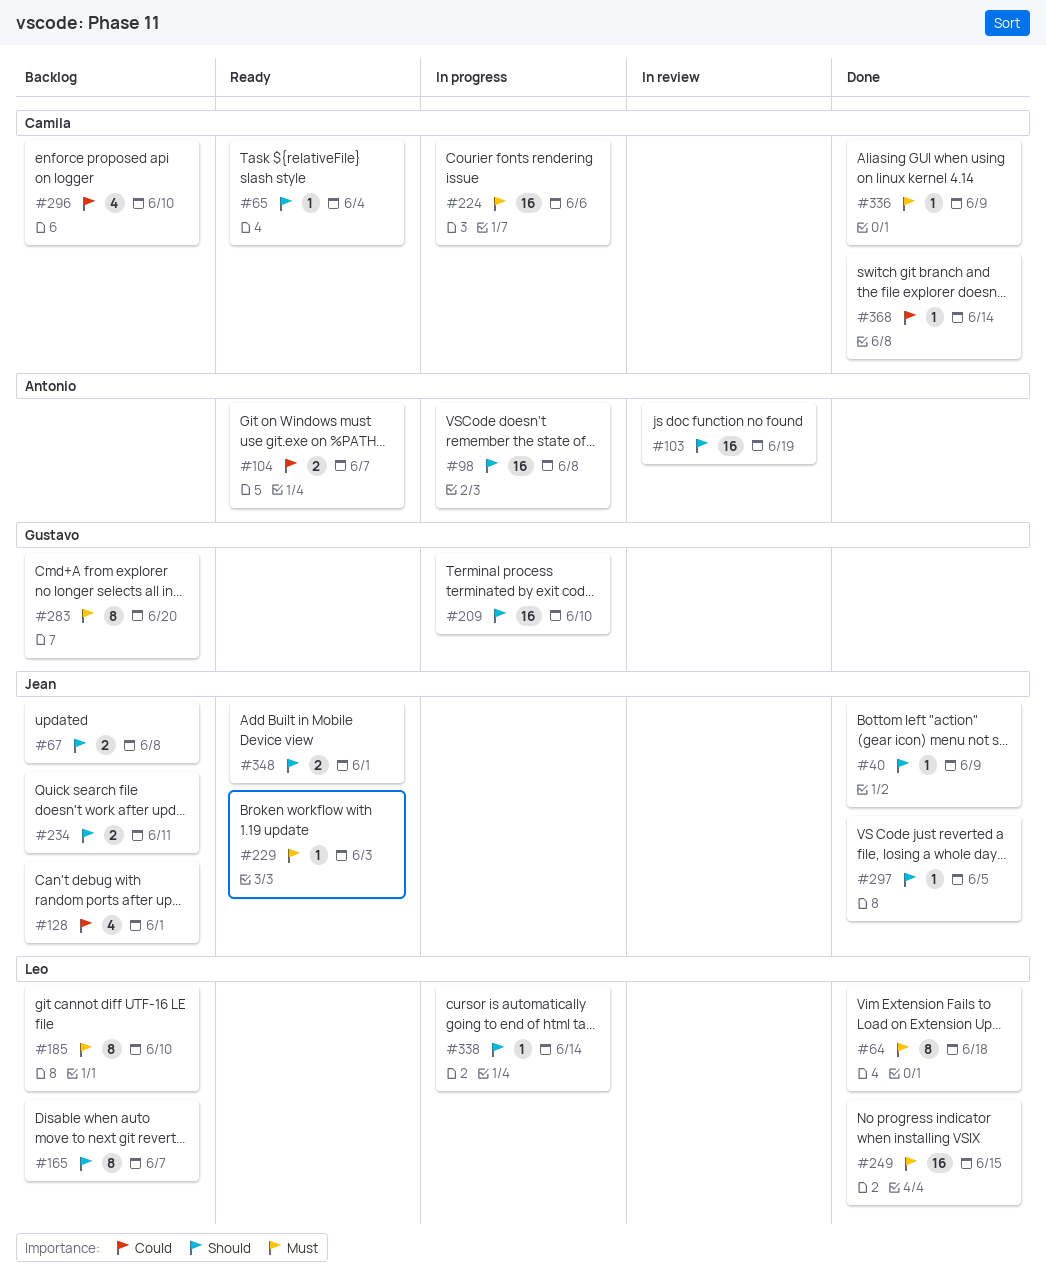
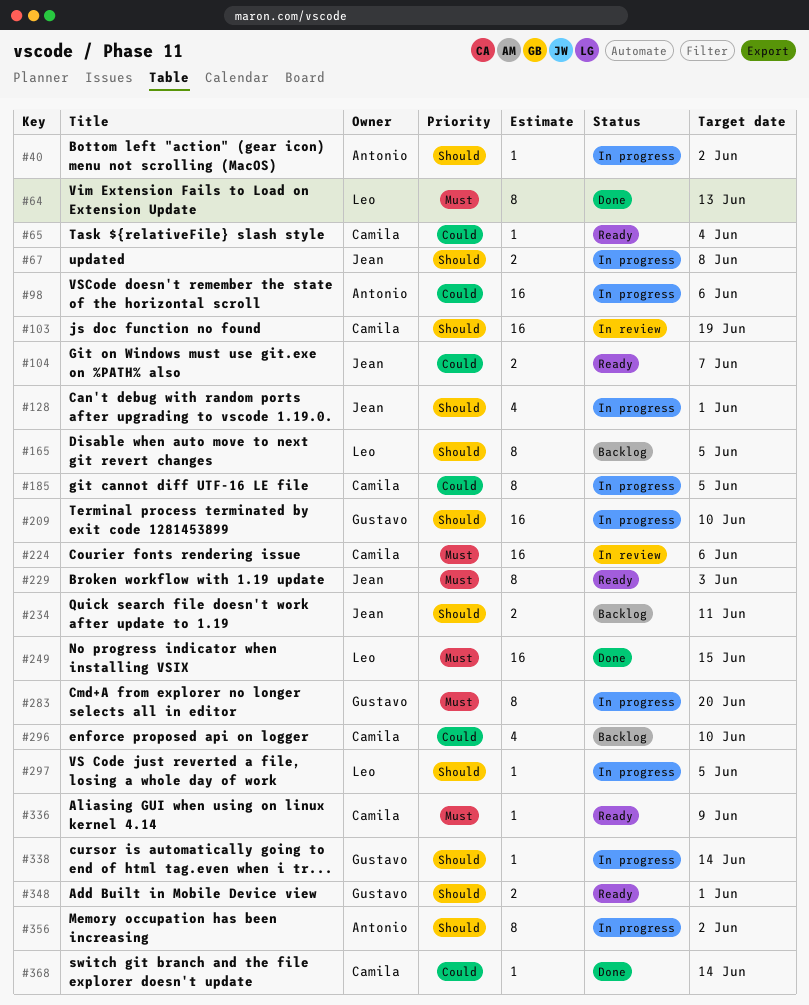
#40, status: Done -> In progress
#40, owner: Jean -> Antonio
#40, due: Jun 9 -> Jun 2
#64, due: Jun 18 -> Jun 13
#65, priority: Should -> Could
#67, status: Backlog -> In progress
#98, priority: Should -> Could
#98, due: Jun 8 -> Jun 6
#103, owner: Antonio -> Camila
#104, owner: Antonio -> Jean
#128, status: Backlog -> In progress
#128, priority: Could -> Should
#165, due: Jun 7 -> Jun 5
#185, status: Backlog -> In progress
#185, owner: Leo -> Camila
#185, priority: Must -> Could
#185, due: Jun 10 -> Jun 5
#224, status: In progress -> In review
#229, estimate: 1 -> 8
#283, status: Backlog -> In progress
#297, status: Done -> In progress
#297, owner: Jean -> Leo
#336, status: Done -> Ready
#338, owner: Leo -> Gustavo
#348, owner: Jean -> Gustavo
#356: none -> present

